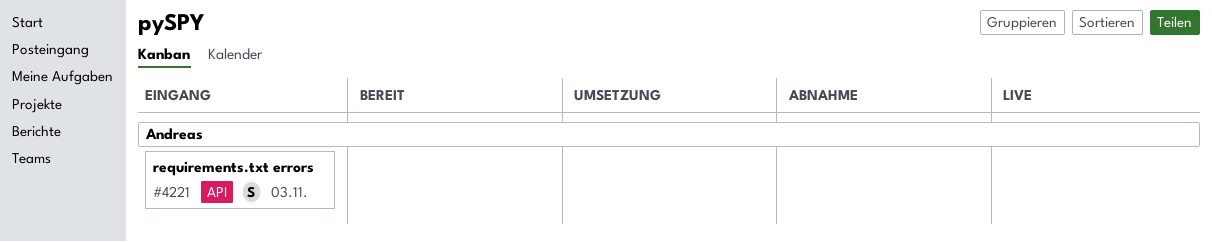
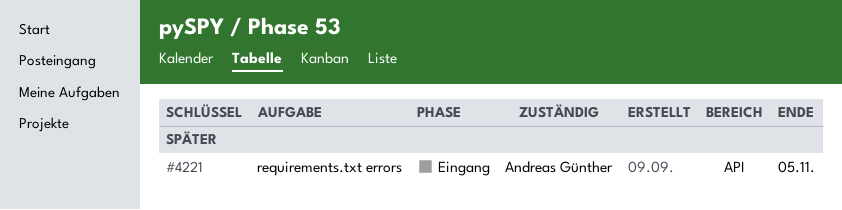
#4221, due: Nov 3 -> Nov 5

